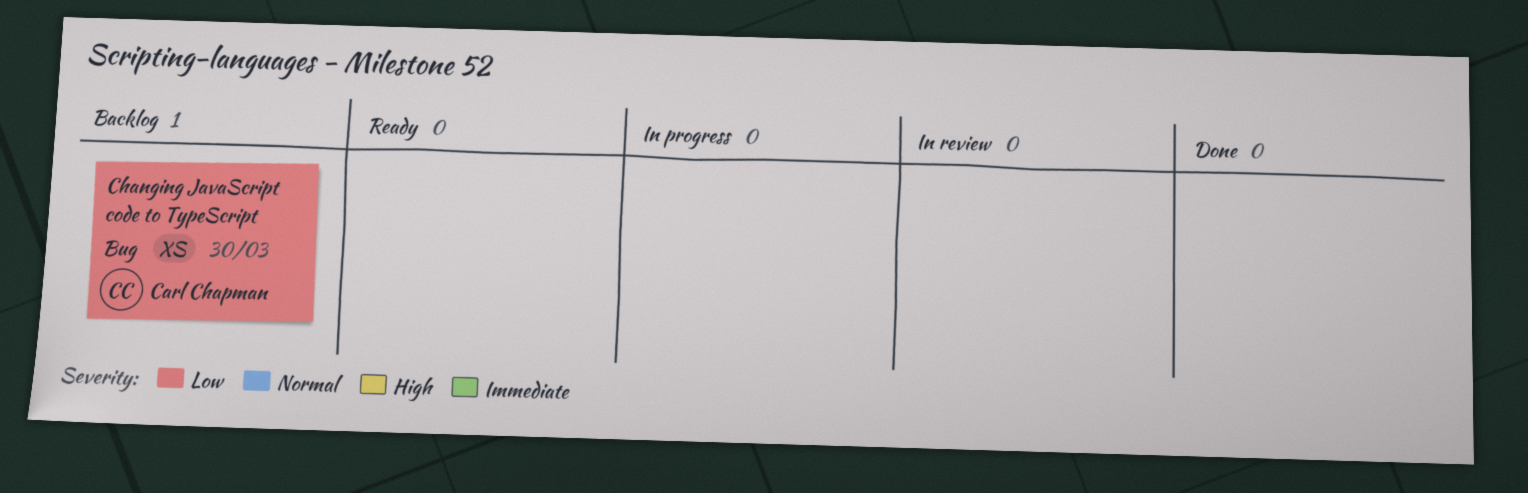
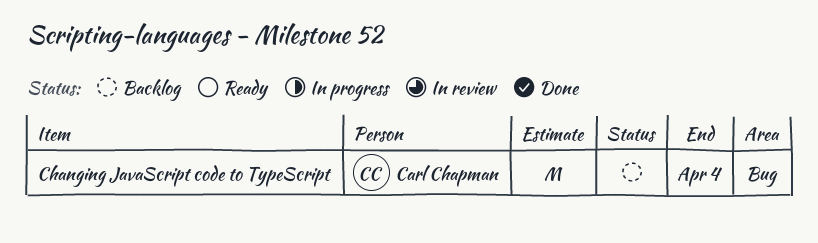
Changing JavaScript code to TypeScript, estimate: XS -> M
Changing JavaScript code to TypeScript, due: Mar 30 -> Apr 4

